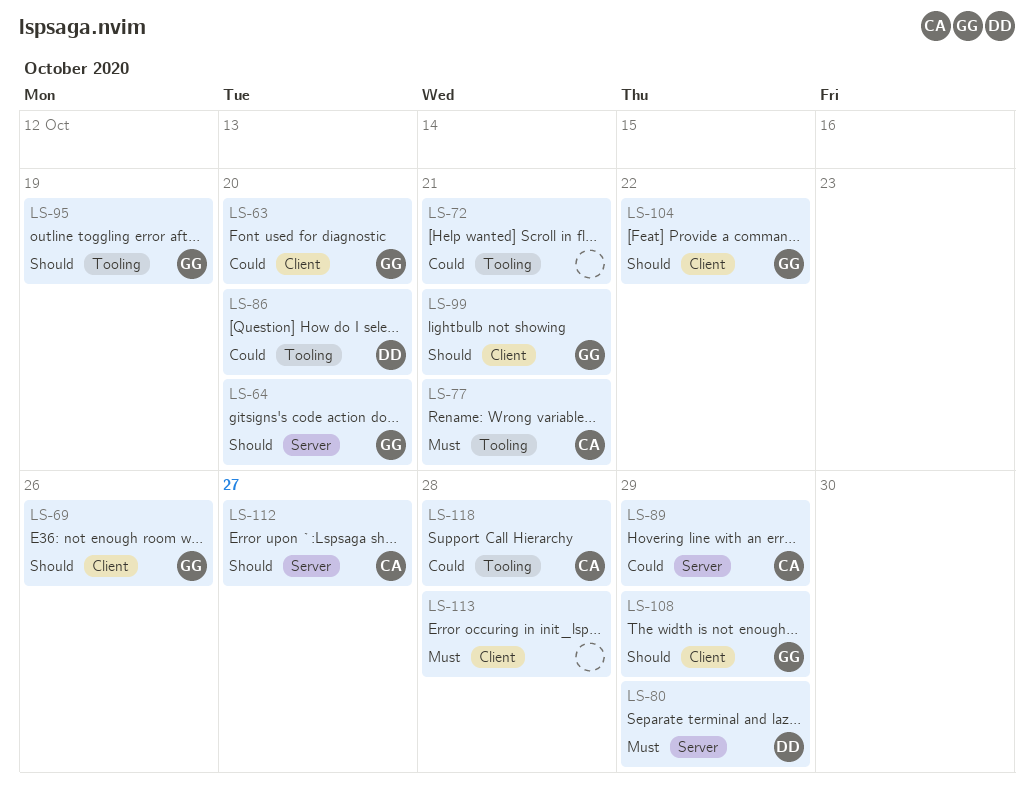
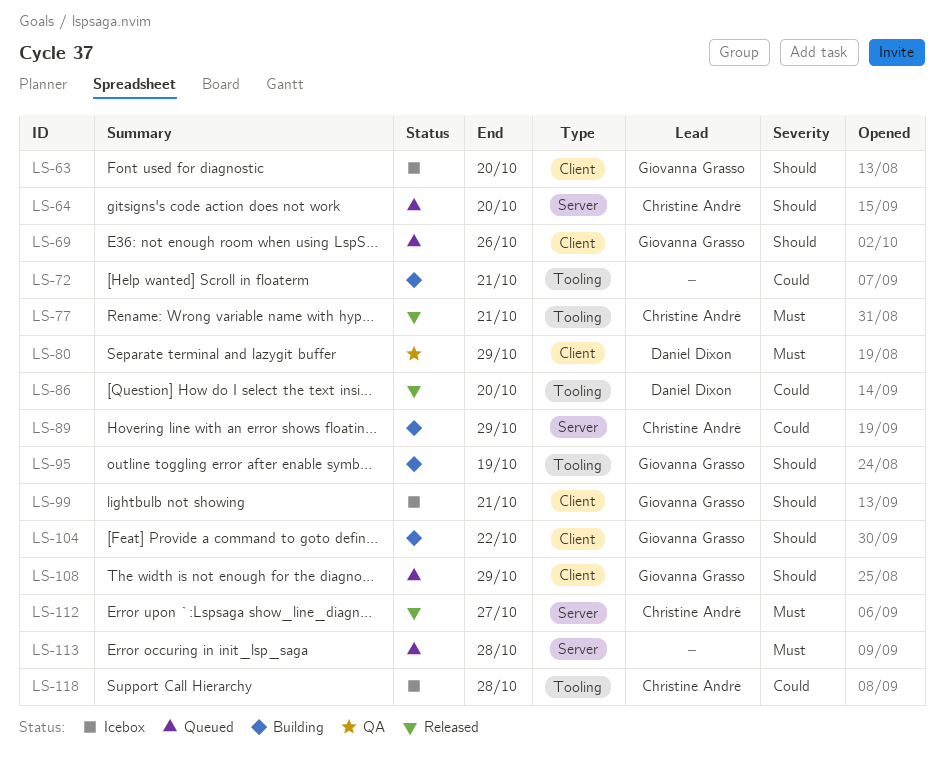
LS-63, priority: Could -> Should
LS-64, owner: Giovanna Grasso -> Christine André
LS-80, label: Server -> Client
LS-112, priority: Should -> Must
LS-113, label: Client -> Server

